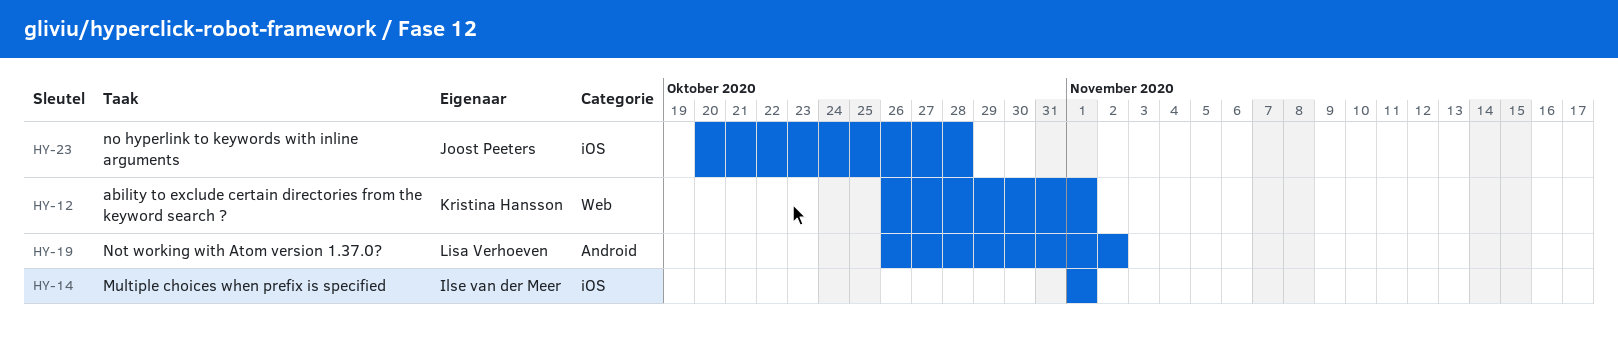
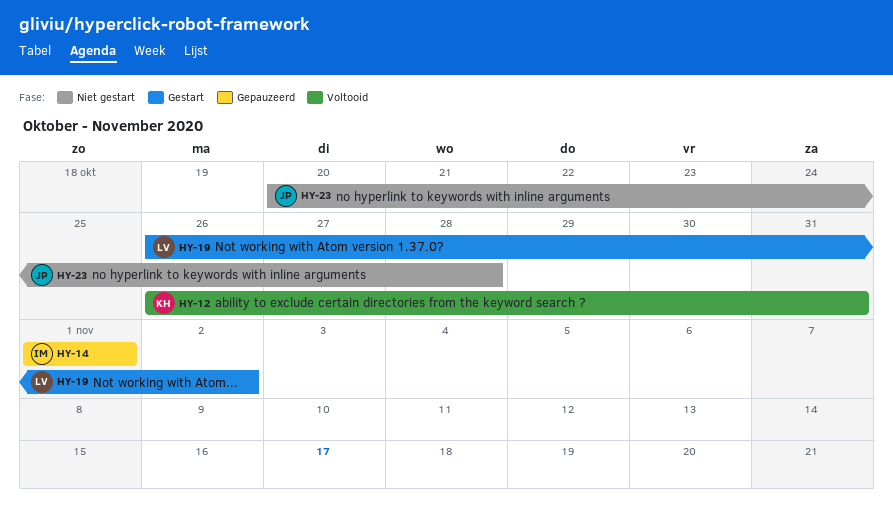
HY-12, due: Nov 1 -> Oct 31

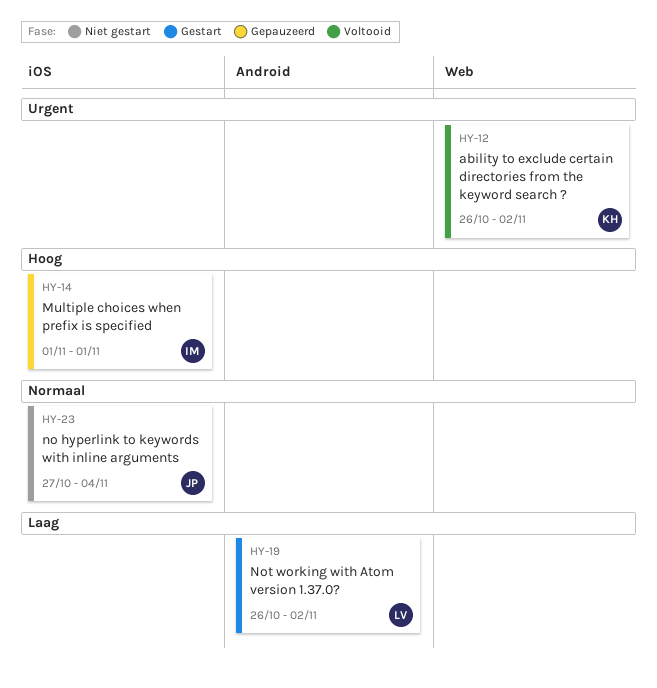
HY-12, due: Oct 31 -> Nov 2
HY-23, start: Oct 20 -> Oct 27
HY-23, due: Oct 28 -> Nov 4

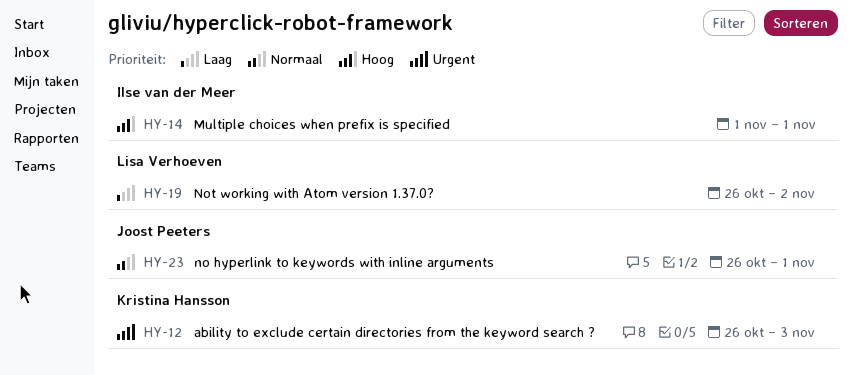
HY-12, due: Nov 2 -> Nov 3
HY-23, start: Oct 27 -> Oct 26
HY-23, due: Nov 4 -> Nov 1

